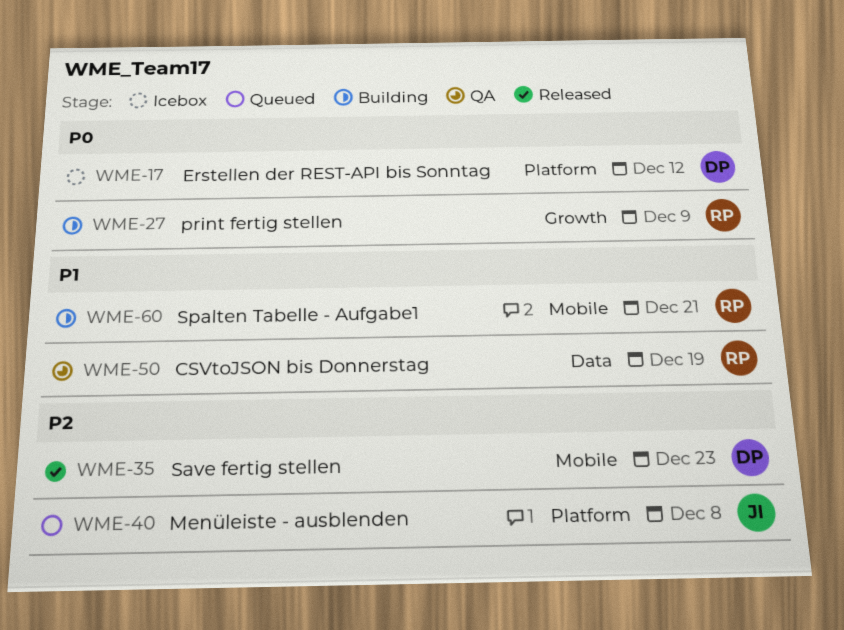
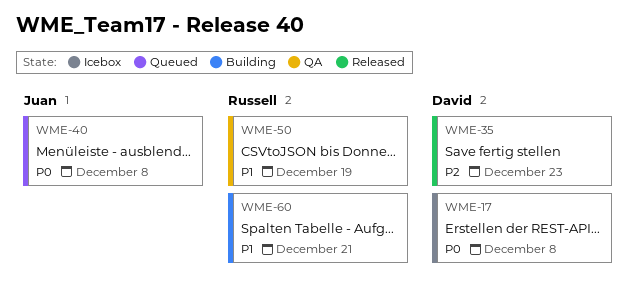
WME-17, due: Dec 12 -> Dec 8
WME-27: present -> none
WME-40, priority: P2 -> P0

